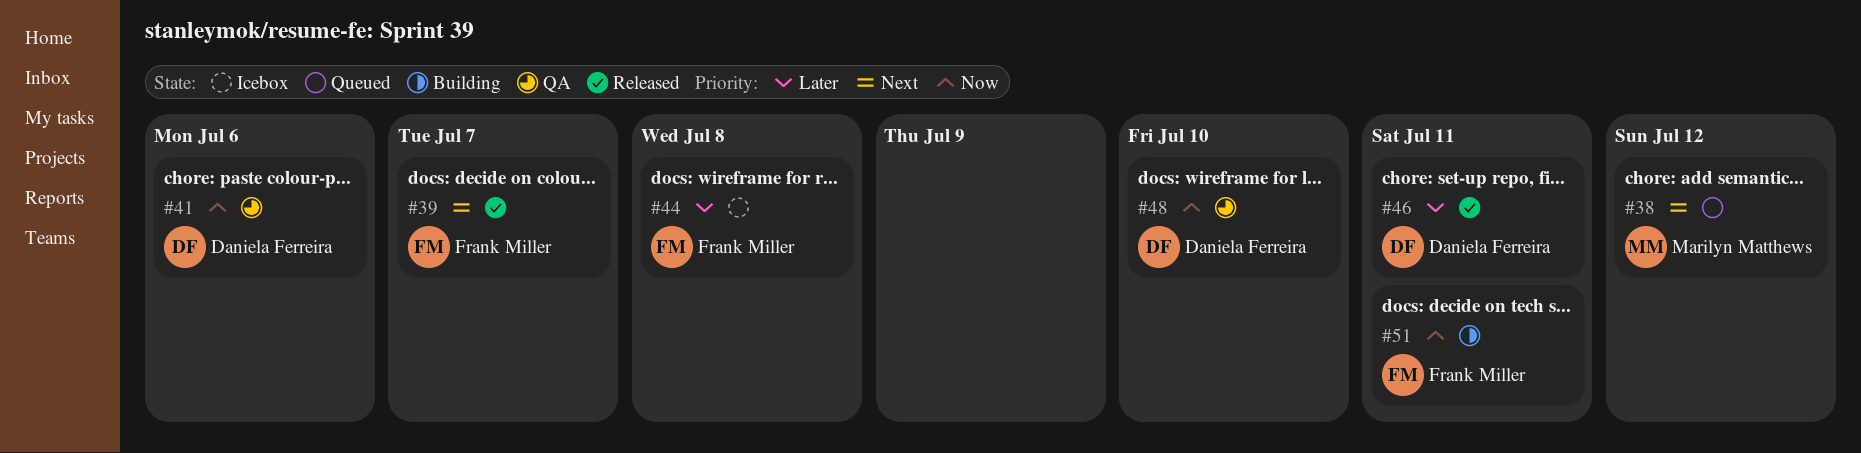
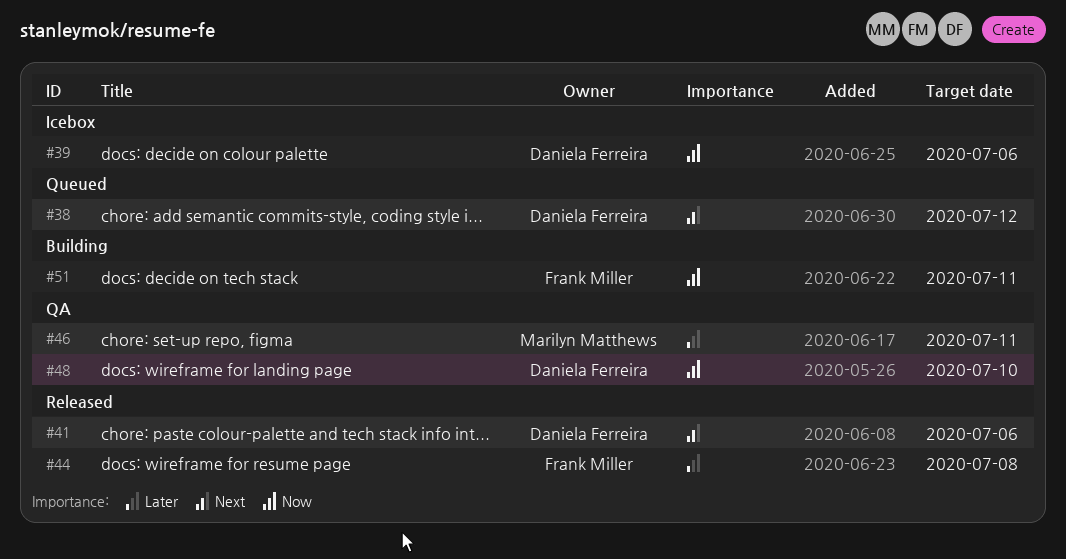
#38, owner: Marilyn Matthews -> Daniela Ferreira
#39, status: Released -> Icebox
#39, owner: Frank Miller -> Daniela Ferreira
#39, priority: Next -> Now
#39, due: Jul 7 -> Jul 6
#41, status: QA -> Released
#41, priority: Now -> Next
#44, status: Icebox -> Released
#46, status: Released -> QA
#46, owner: Daniela Ferreira -> Marilyn Matthews

